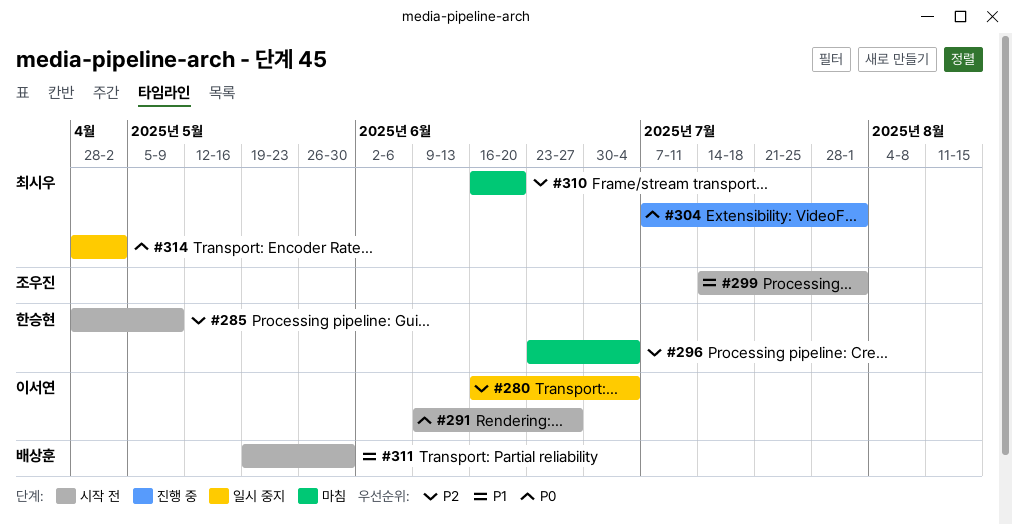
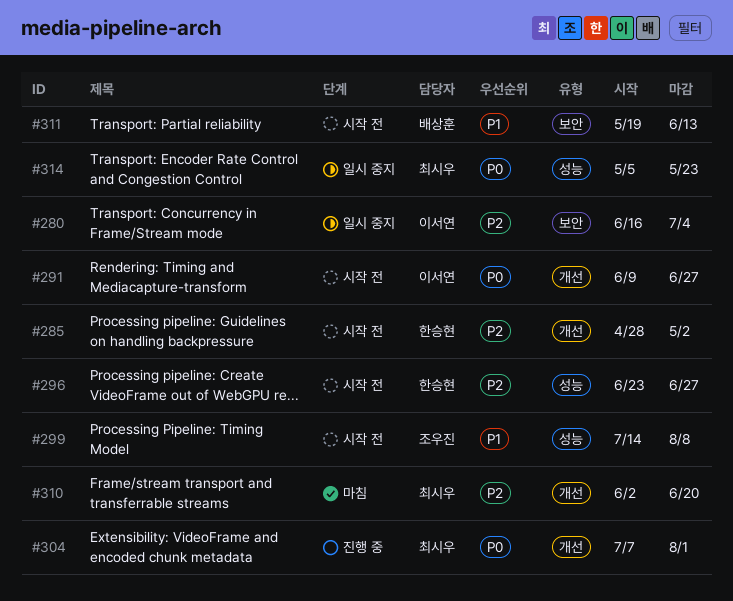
#285, due: May 9 -> May 2
#296, status: 마침 -> 시작 전
#296, due: Jul 4 -> Jun 27
#299, due: Aug 1 -> Aug 8
#310, start: Jun 16 -> Jun 2
#311, due: May 30 -> Jun 13
#314, start: Apr 28 -> May 5
#314, due: May 2 -> May 23

